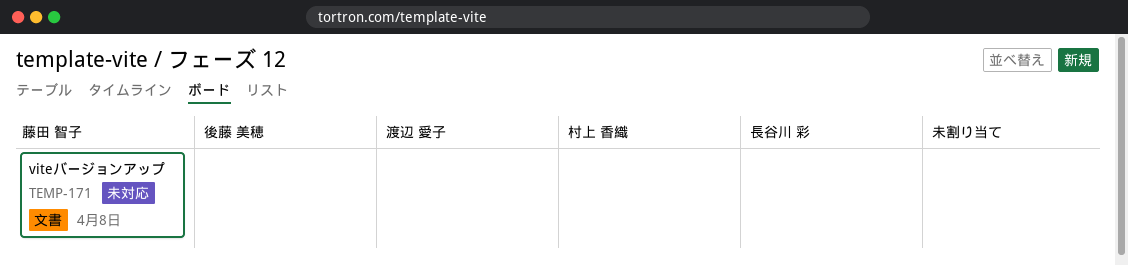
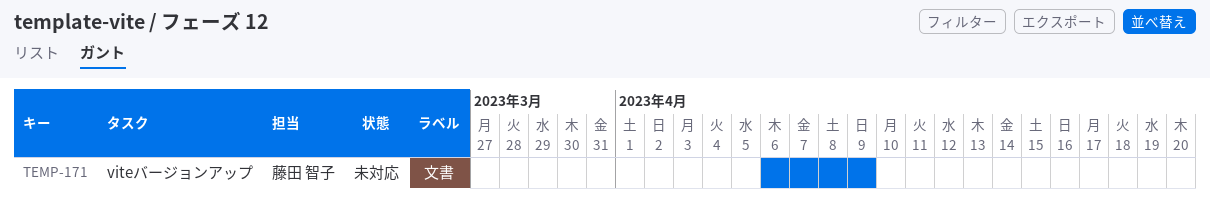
TEMP-171, due: Apr 8 -> Apr 9

